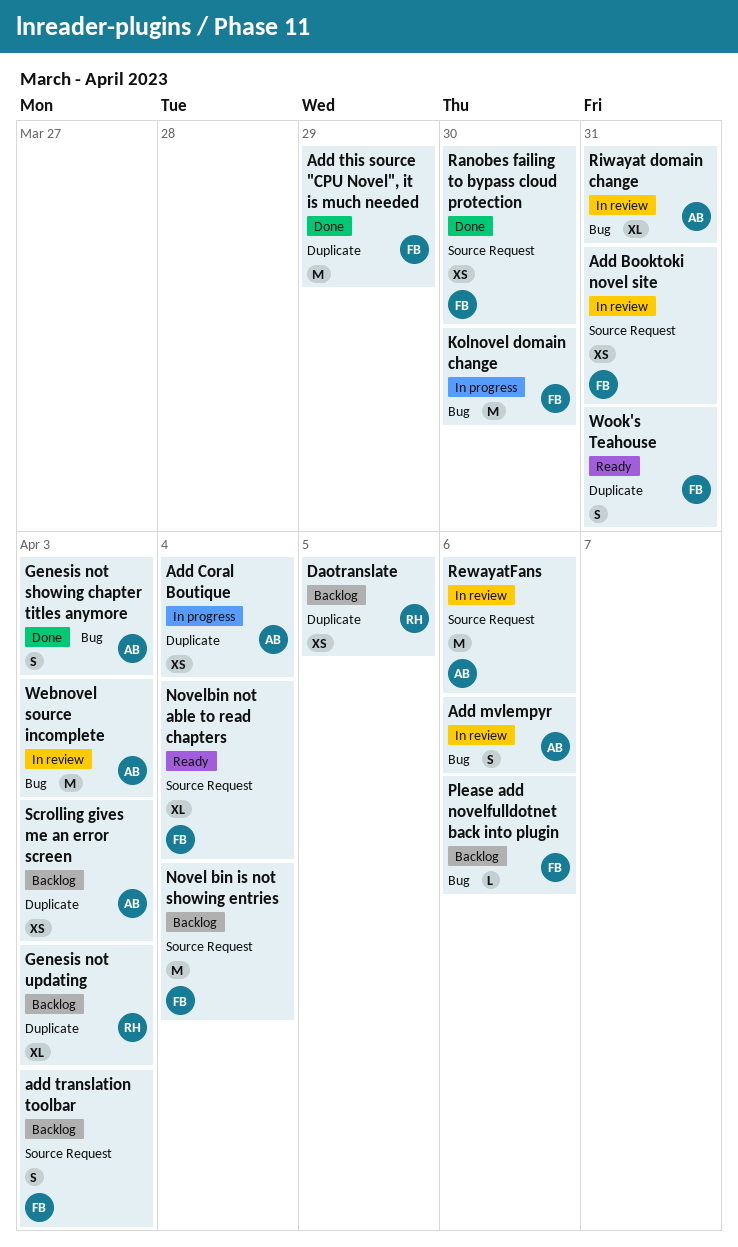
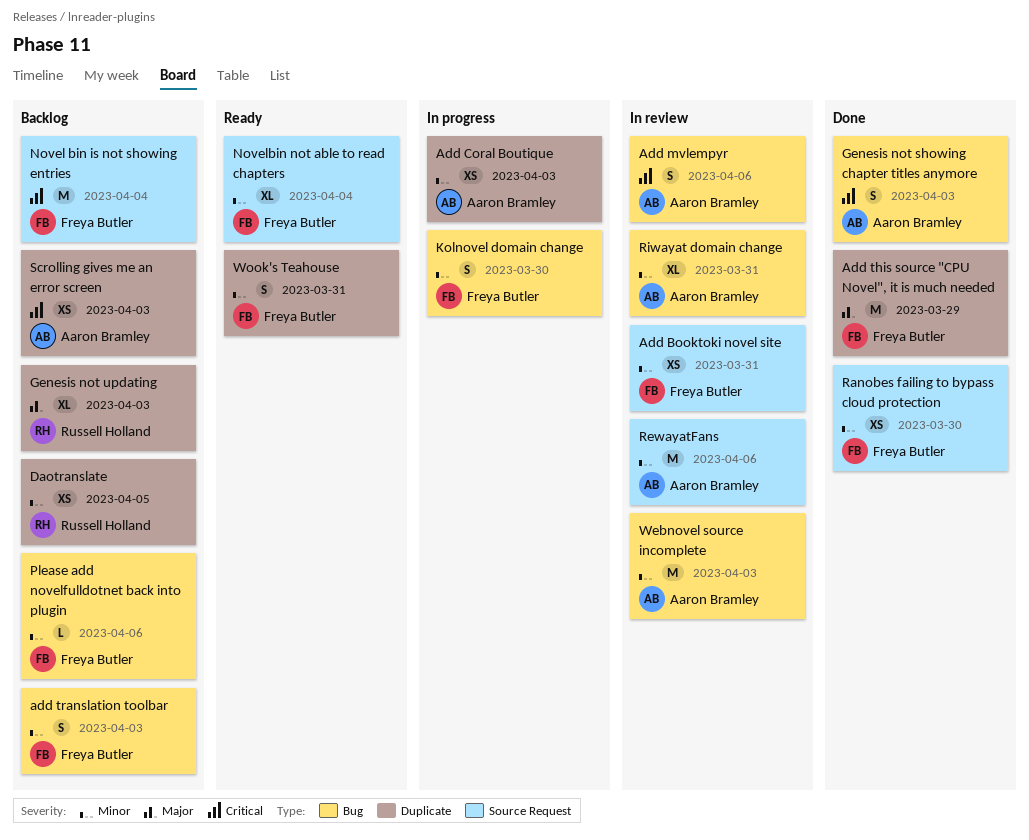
Add Coral Boutique, due: Apr 4 -> Apr 3
add translation toolbar, label: Source Request -> Bug
Kolnovel domain change, estimate: M -> S

